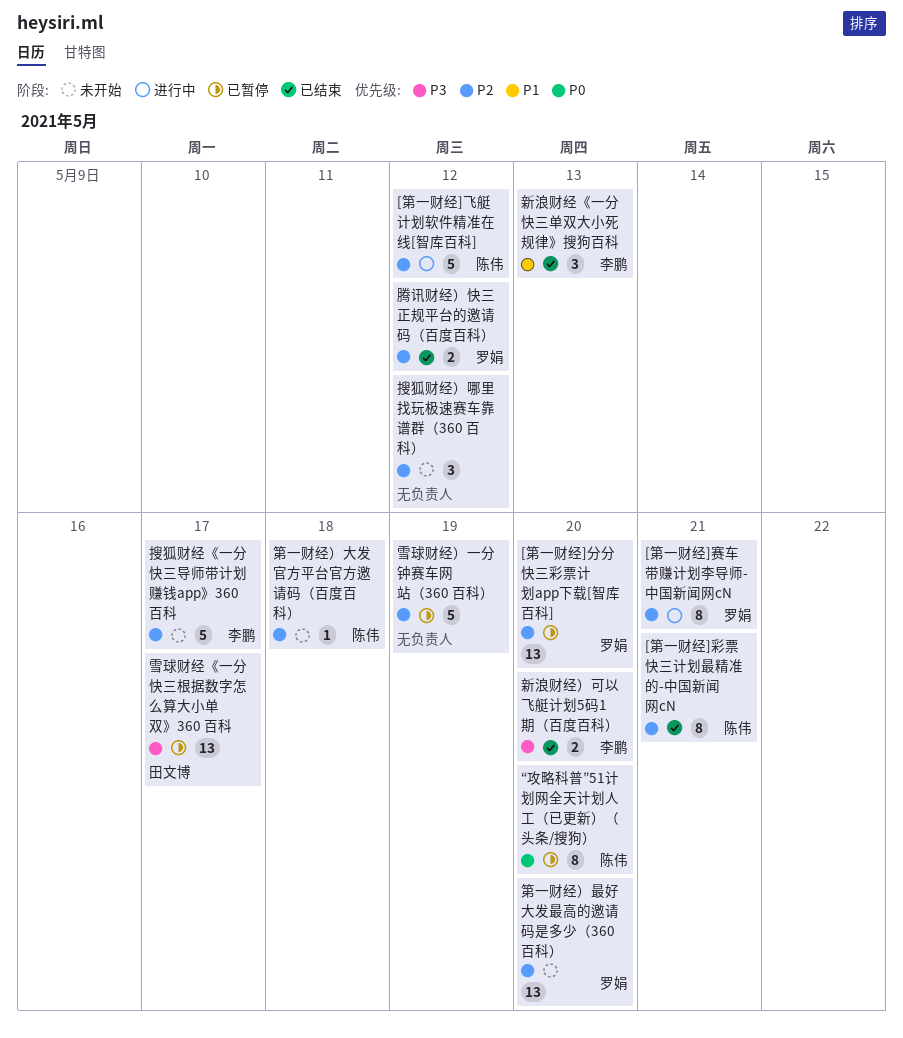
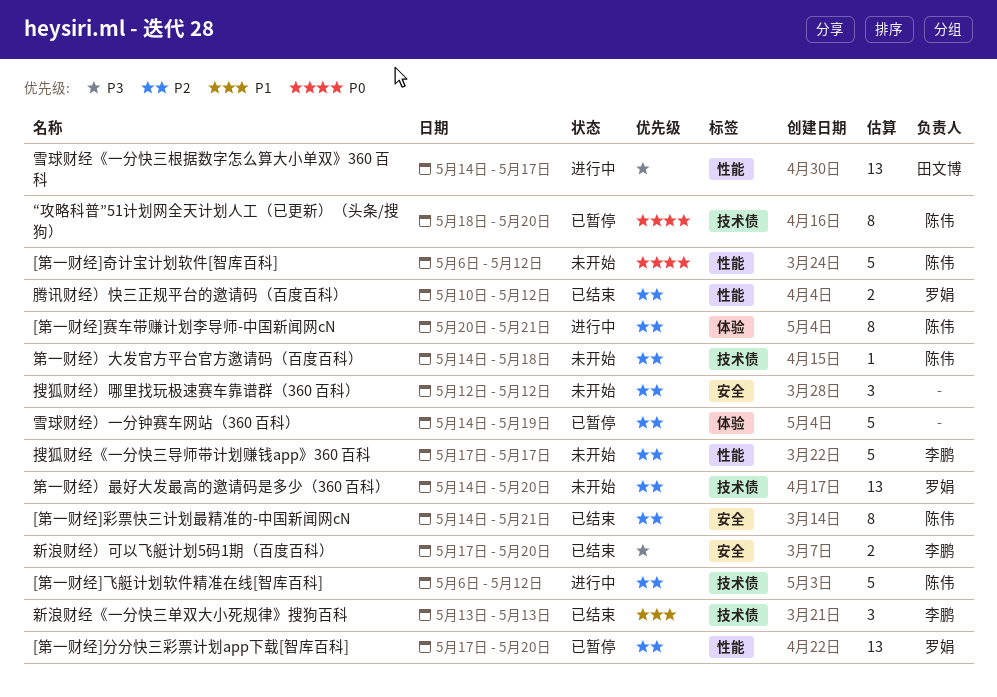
[第一财经]奇计宝计划软件[智库百科]: none -> present
[第一财经]赛车带赚计划李导师-中国新闻网cN, owner: 罗娟 -> 陈伟
雪球财经《一分快三根据数字怎么算大小单双》360 百科, status: 已暂停 -> 进行中

